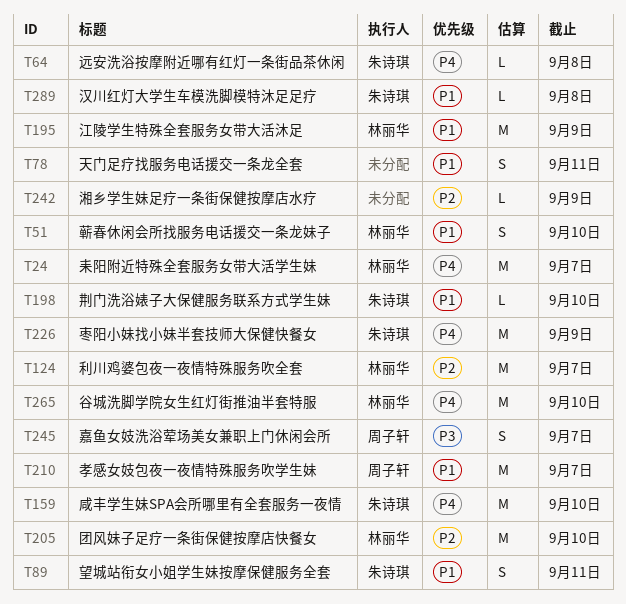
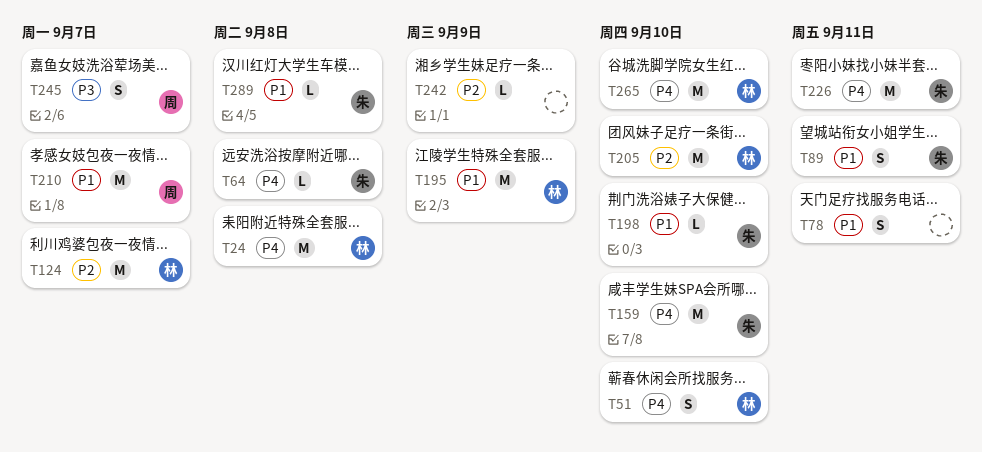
T24, due: Sep 7 -> Sep 8
T51, priority: P1 -> P4
T226, due: Sep 9 -> Sep 11

